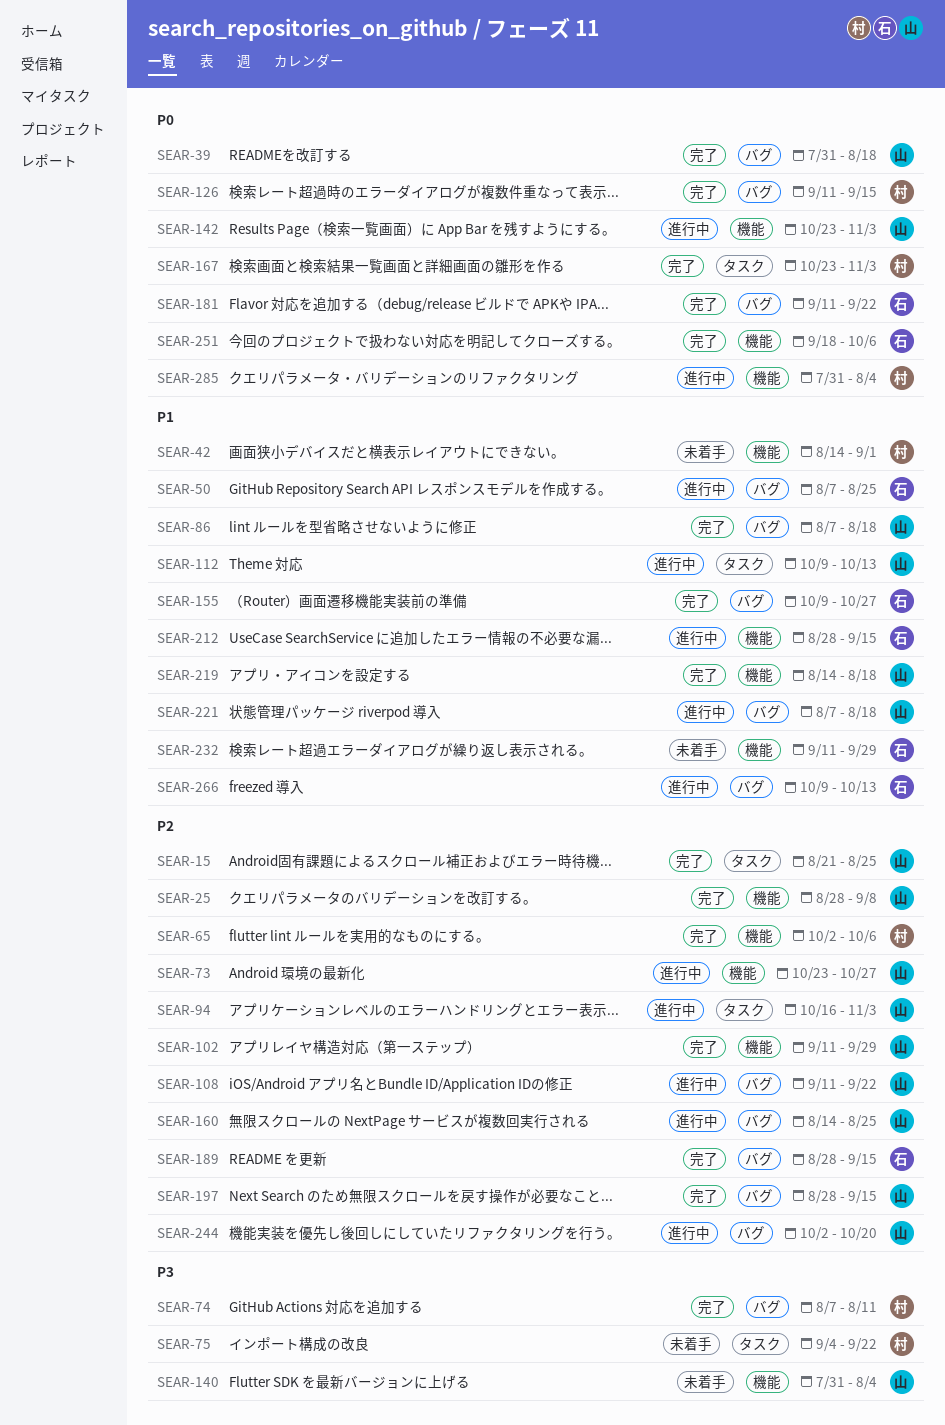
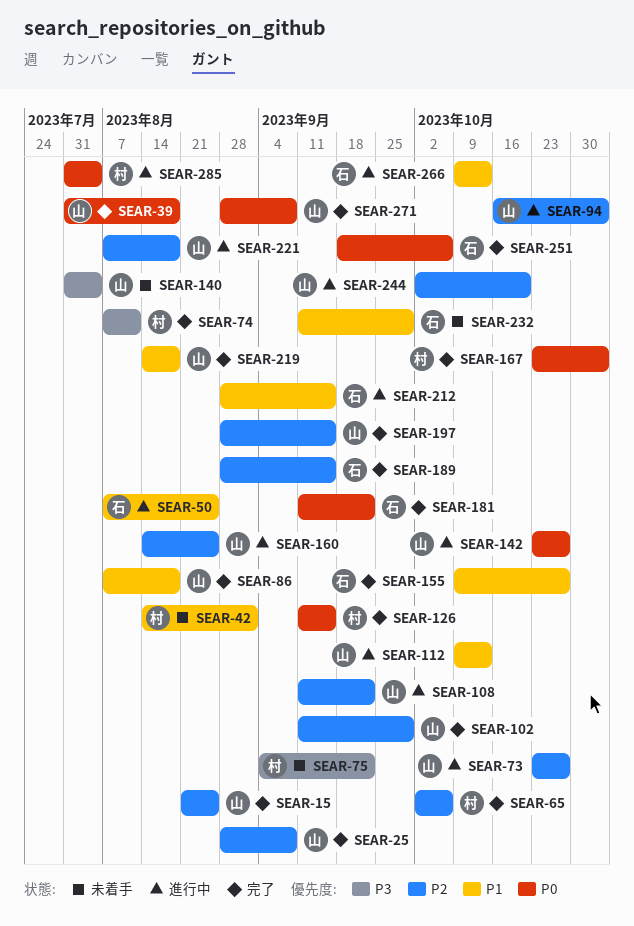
SEAR-142, due: Nov 3 -> Oct 27
SEAR-221, priority: P1 -> P2
SEAR-271: none -> present

